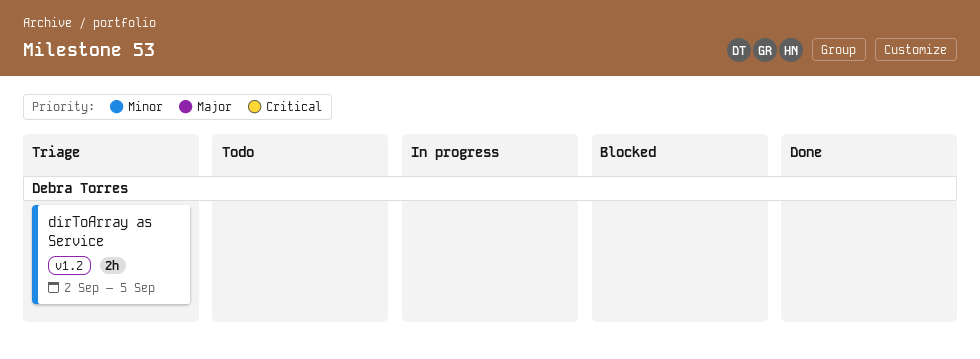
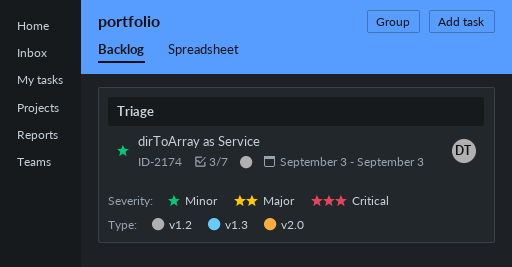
dirToArray as Service, start: Sep 2 -> Sep 3
dirToArray as Service, due: Sep 5 -> Sep 3

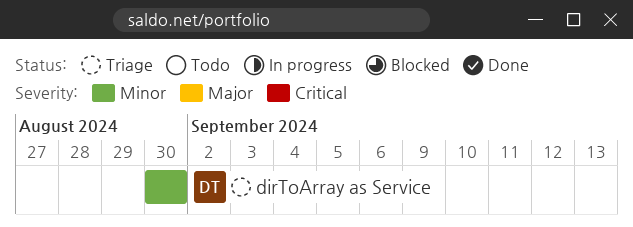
dirToArray as Service, start: Sep 3 -> Aug 30
dirToArray as Service, due: Sep 3 -> Aug 30

